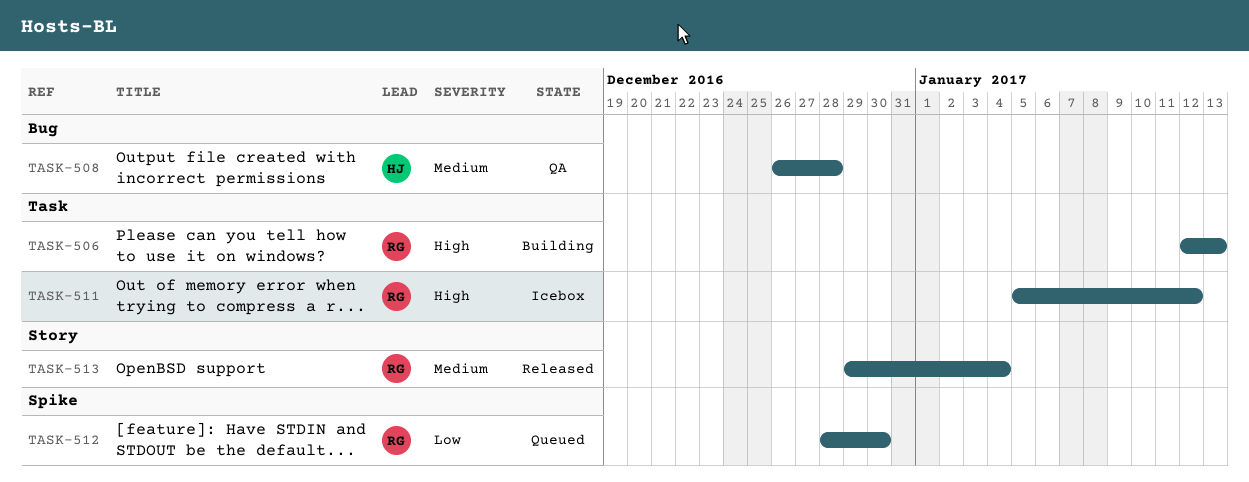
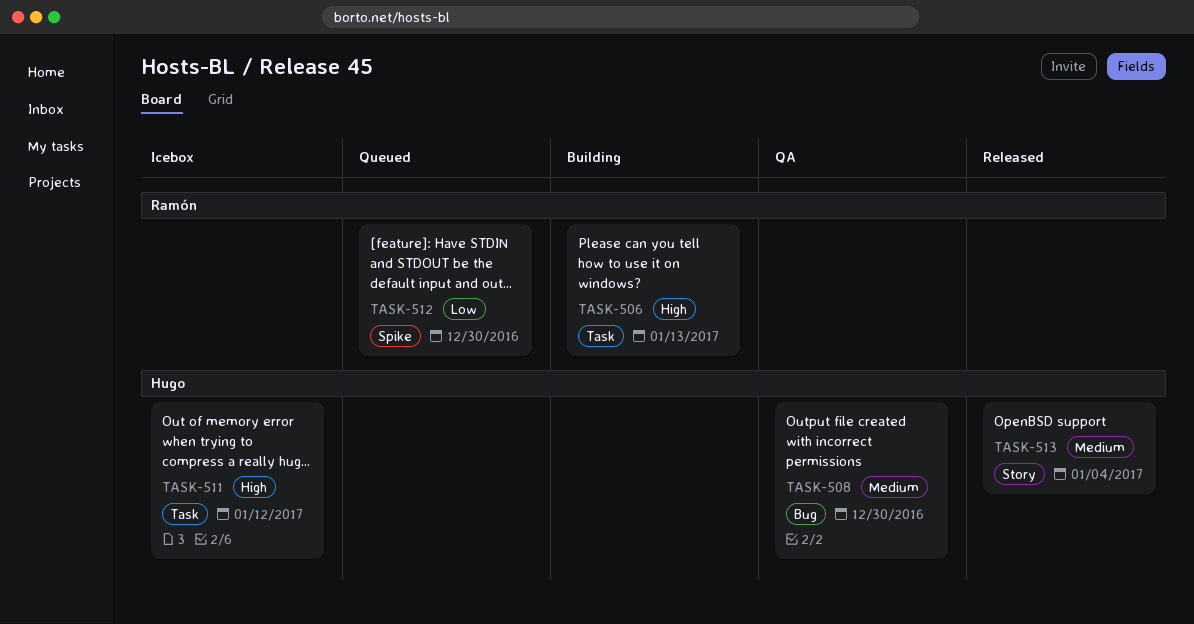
TASK-508, due: Dec 28 -> Dec 30
TASK-511, owner: Ramón -> Hugo
TASK-513, owner: Ramón -> Hugo

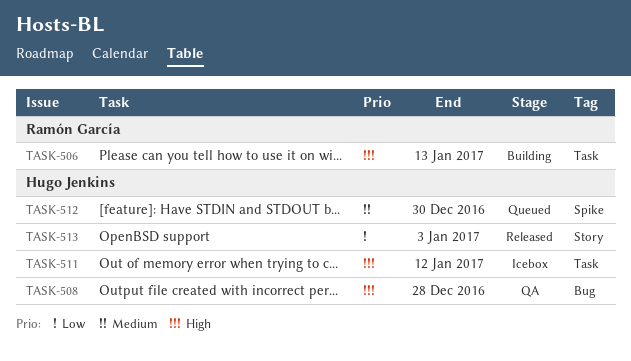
TASK-508, priority: Medium -> High
TASK-508, due: Dec 30 -> Dec 28
TASK-512, owner: Ramón García -> Hugo Jenkins
TASK-512, priority: Low -> Medium
TASK-513, priority: Medium -> Low
TASK-513, due: Jan 4 -> Jan 3

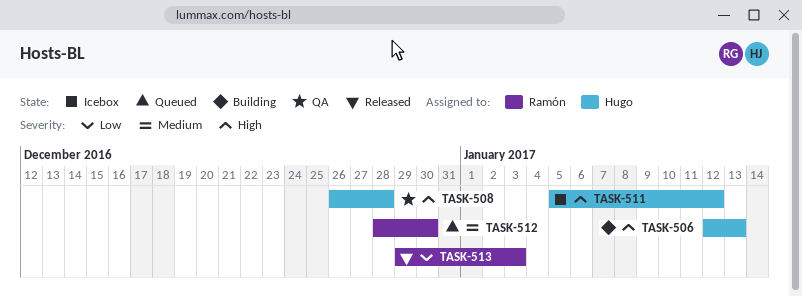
TASK-506, owner: Ramón García -> Hugo Jenkins
TASK-512, owner: Hugo Jenkins -> Ramón García
TASK-513, owner: Hugo Jenkins -> Ramón García

